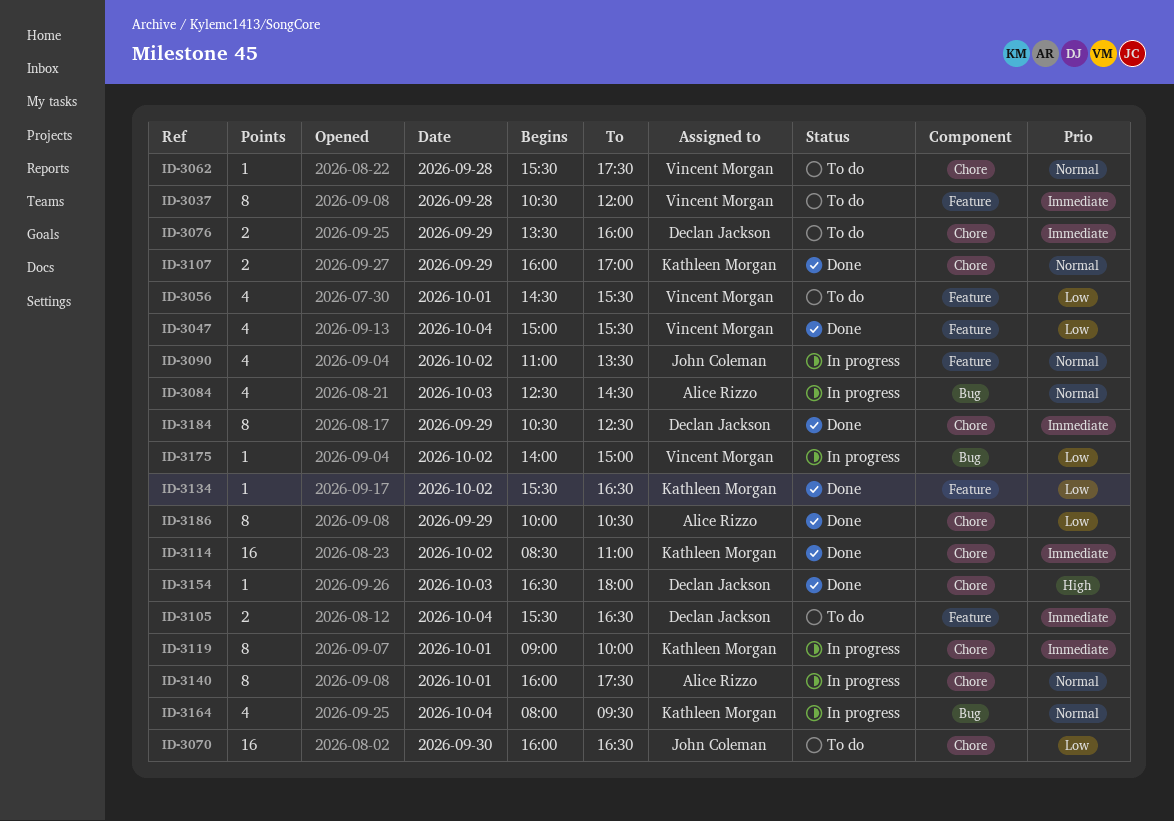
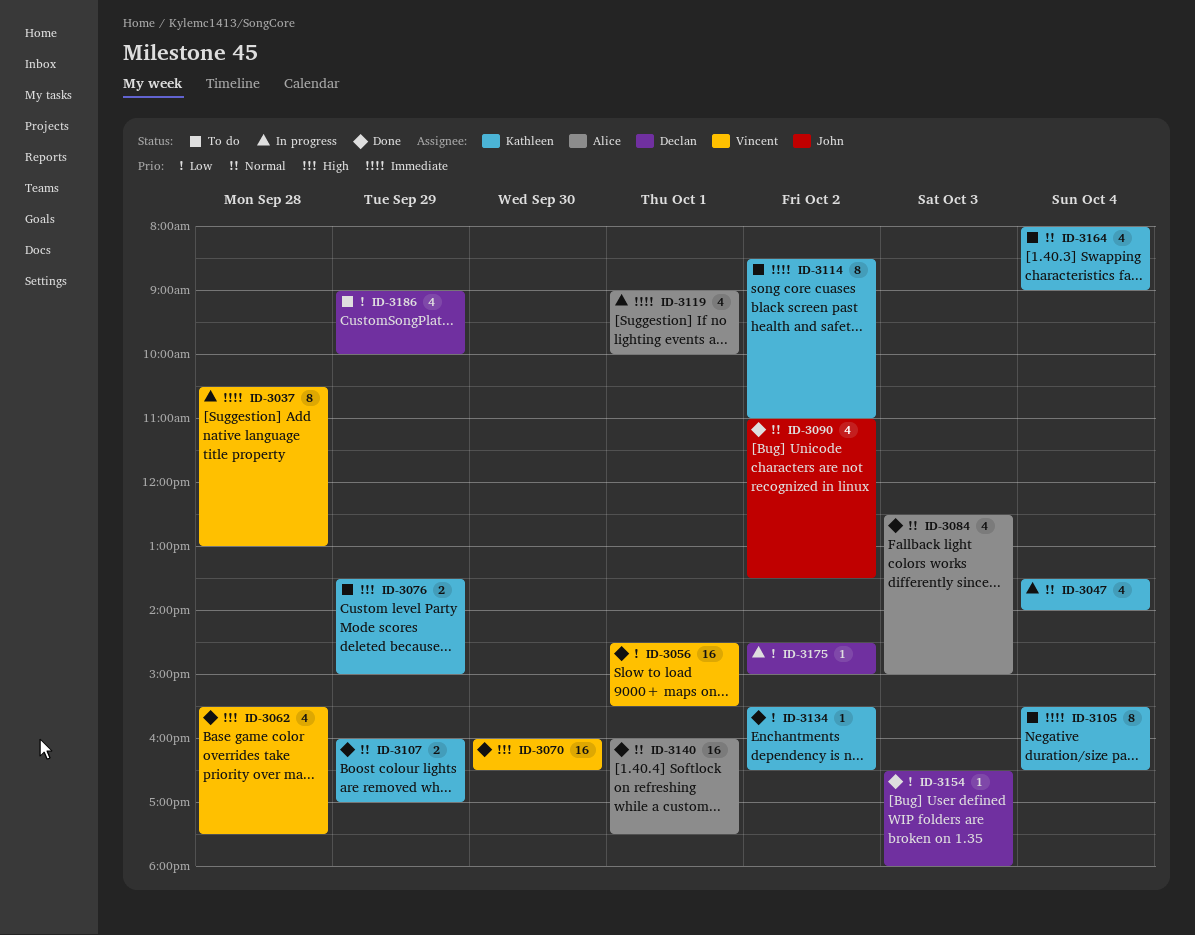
ID-3037, status: To do -> In progress
ID-3037, ends: 12:00 -> 13:00
ID-3047, status: Done -> In progress
ID-3047, owner: Vincent Morgan -> Kathleen Morgan
ID-3047, priority: Low -> Normal
ID-3047, begins: 15:00 -> 13:30
ID-3047, ends: 15:30 -> 14:00
ID-3056, status: To do -> Done
ID-3056, estimate: 4 -> 16
ID-3062, status: To do -> Done
ID-3062, priority: Normal -> High
ID-3062, estimate: 1 -> 4
ID-3070, status: To do -> Done
ID-3070, owner: John Coleman -> Vincent Morgan
ID-3070, priority: Low -> High
ID-3076, owner: Declan Jackson -> Kathleen Morgan
ID-3076, priority: Immediate -> High
ID-3076, ends: 16:00 -> 15:00
ID-3084, status: In progress -> Done
ID-3084, ends: 14:30 -> 15:00
ID-3090, status: In progress -> Done
ID-3105, owner: Declan Jackson -> Kathleen Morgan
ID-3105, estimate: 2 -> 8
ID-3114, status: Done -> To do
ID-3114, estimate: 16 -> 8
ID-3119, owner: Kathleen Morgan -> Alice Rizzo
ID-3119, estimate: 8 -> 4
ID-3140, status: In progress -> Done
ID-3140, estimate: 8 -> 16
ID-3154, priority: High -> Low
ID-3164, status: In progress -> To do
ID-3164, ends: 09:30 -> 09:00
ID-3175, owner: Vincent Morgan -> Declan Jackson
ID-3175, begins: 14:00 -> 14:30
ID-3184: present -> none
ID-3186, status: Done -> To do
ID-3186, owner: Alice Rizzo -> Declan Jackson
ID-3186, estimate: 8 -> 4
ID-3186, begins: 10:00 -> 09:00
ID-3186, ends: 10:30 -> 10:00

